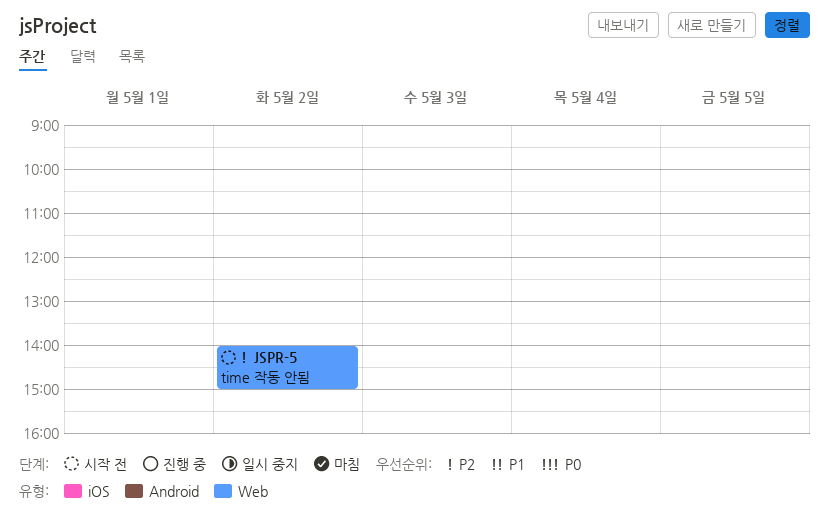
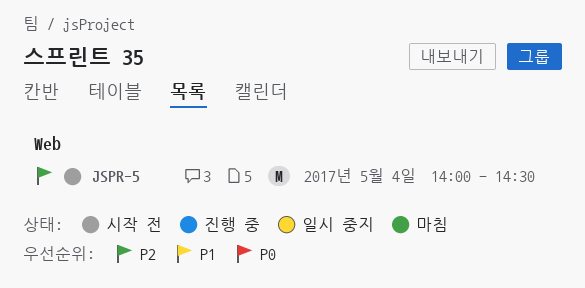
JSPR-5, day: May 2 -> May 4
JSPR-5, ends: 15:00 -> 14:30

